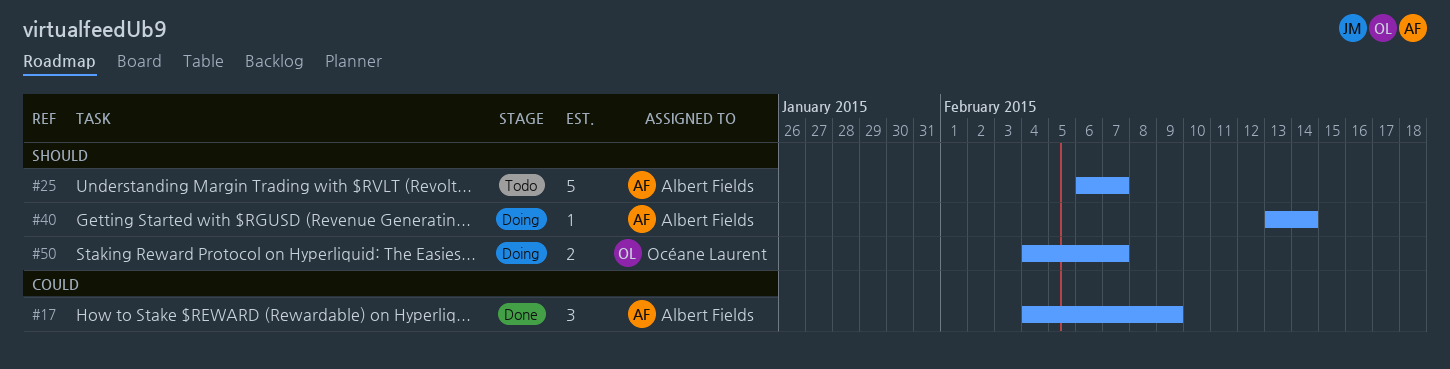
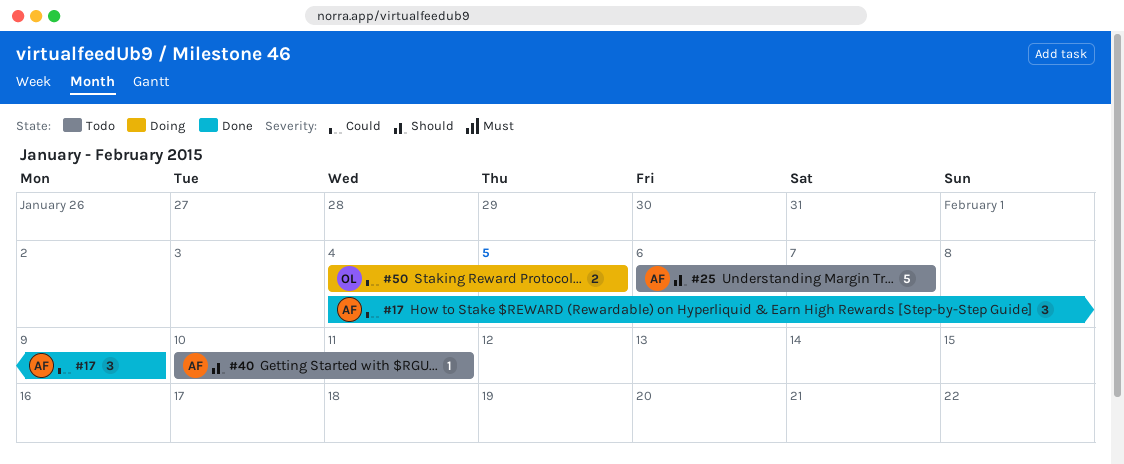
#40, status: Doing -> Todo
#40, start: Feb 13 -> Feb 10
#40, due: Feb 14 -> Feb 11
#50, priority: Should -> Could
#50, due: Feb 7 -> Feb 5

